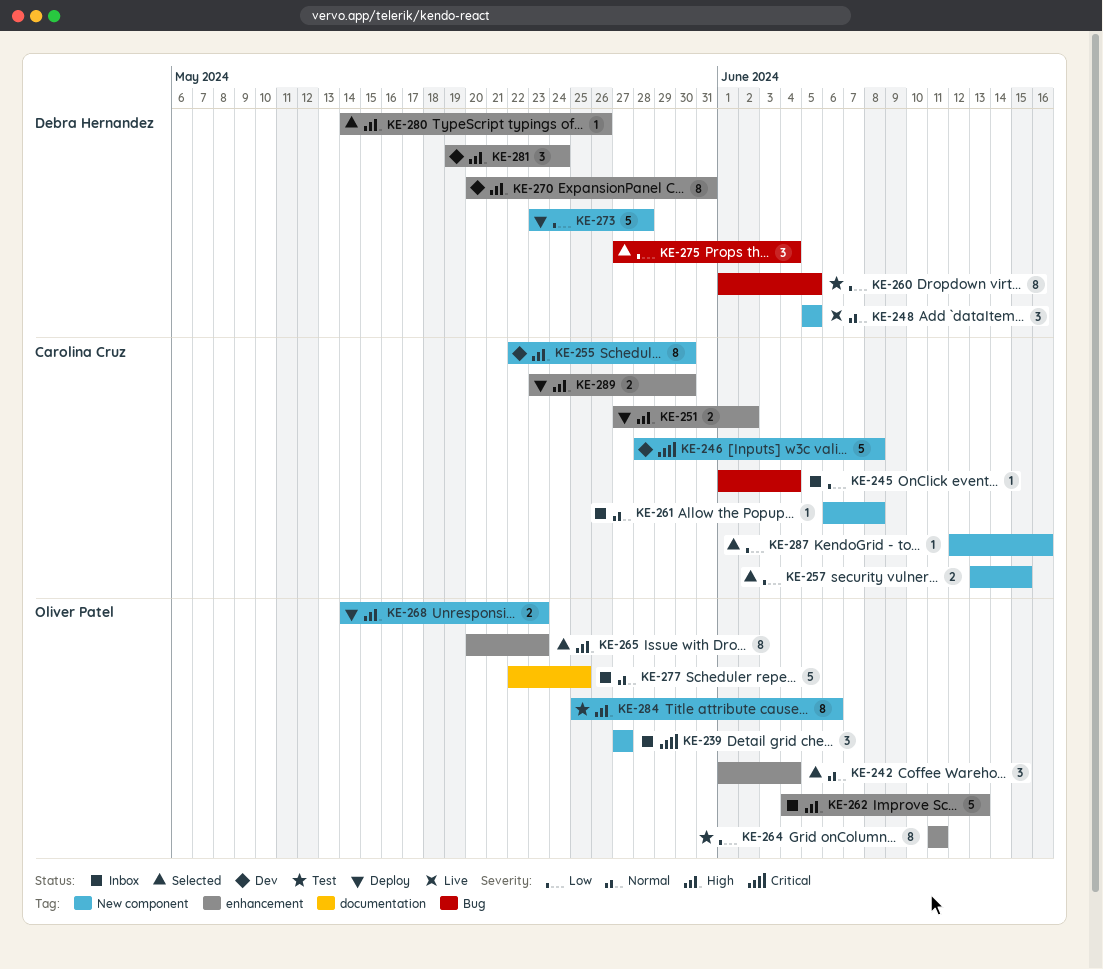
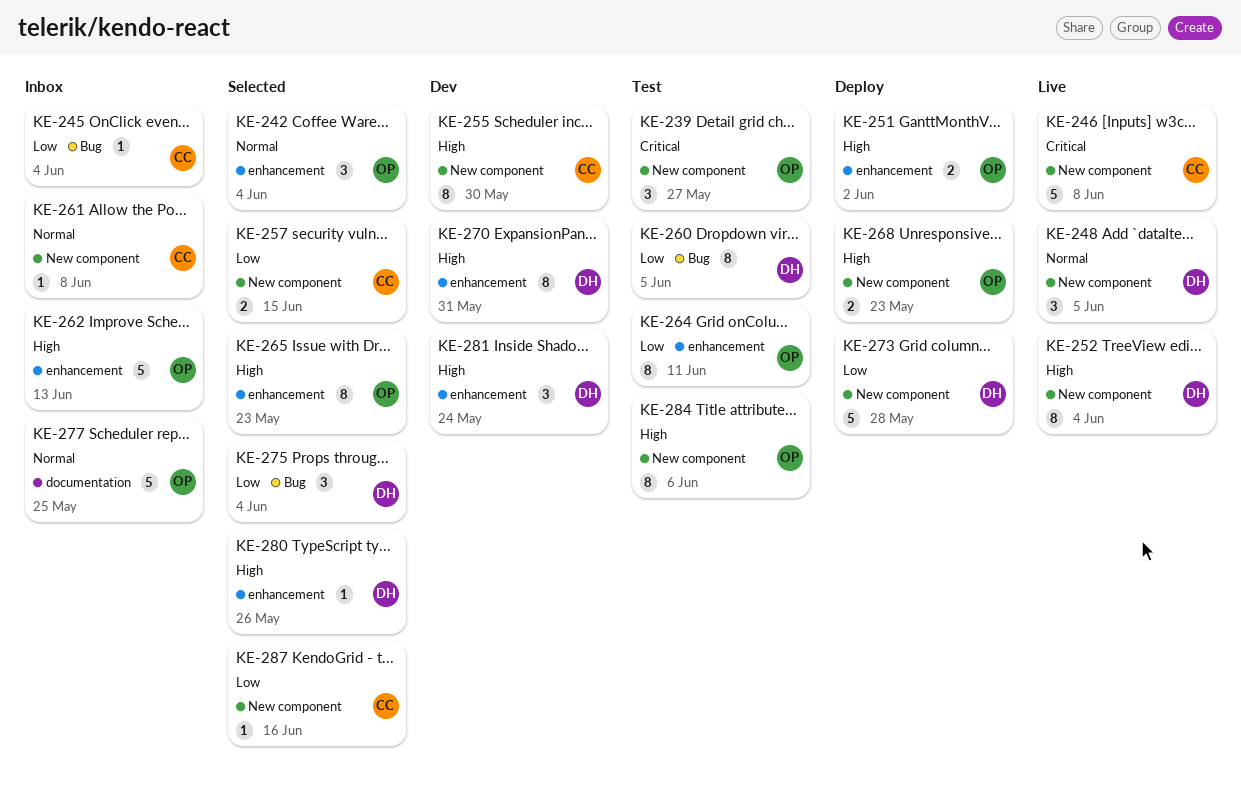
KE-239, status: Inbox -> Test
KE-246, status: Dev -> Live
KE-251, owner: Carolina Cruz -> Oliver Patel
KE-252: none -> present
KE-289: present -> none

